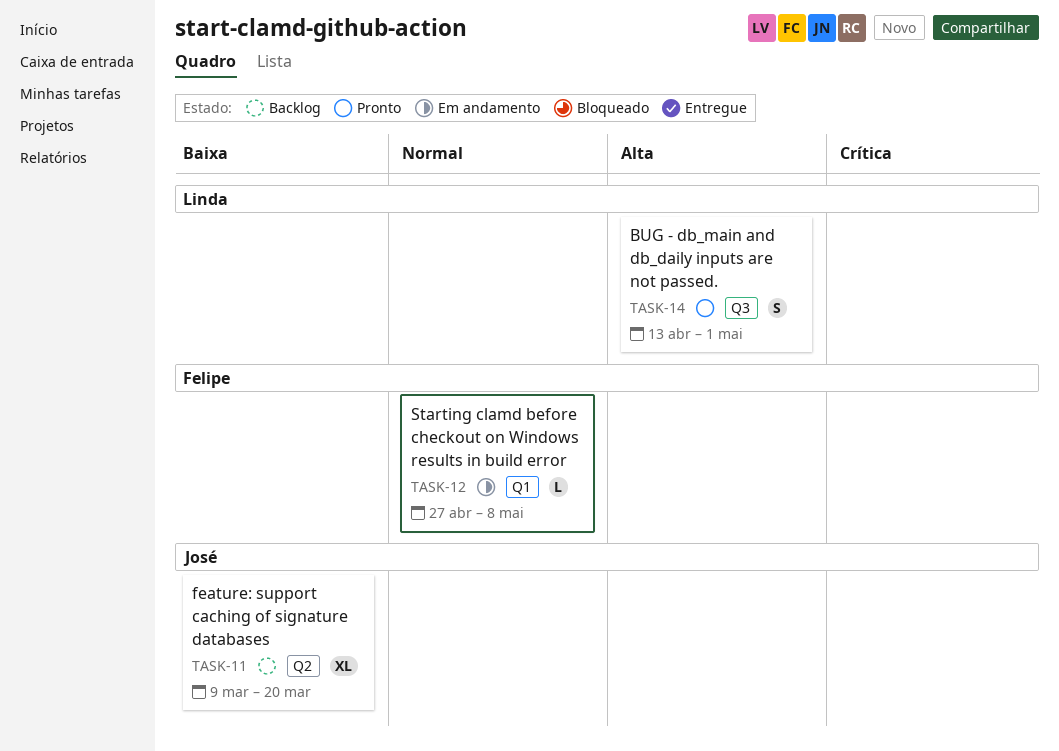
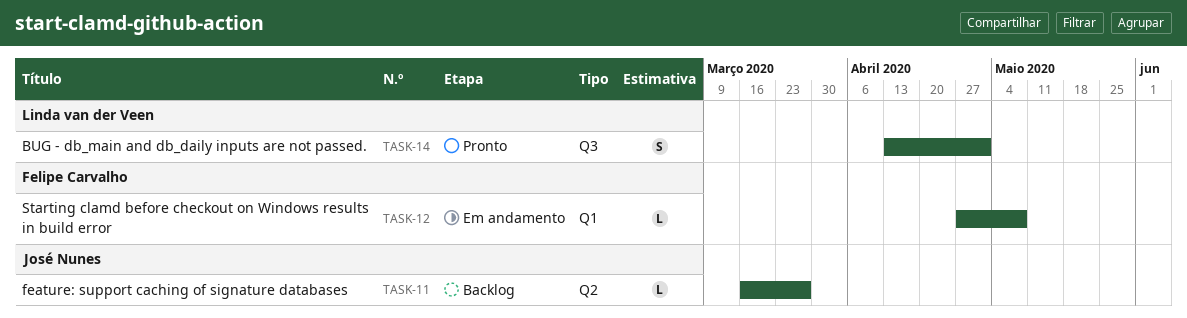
TASK-11, estimate: XL -> L
TASK-11, start: Mar 9 -> Mar 16
TASK-11, due: Mar 20 -> Mar 27

